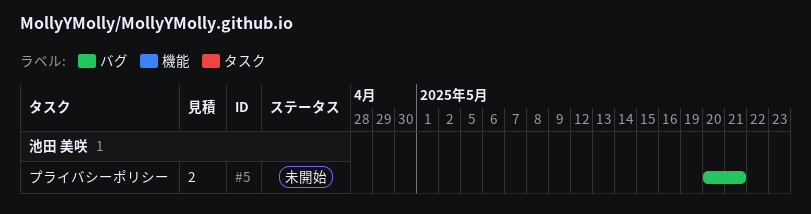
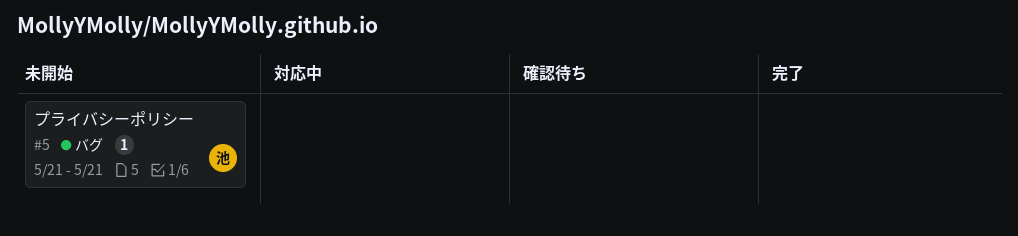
#5, estimate: 2 -> 1
#5, start: May 20 -> May 21

